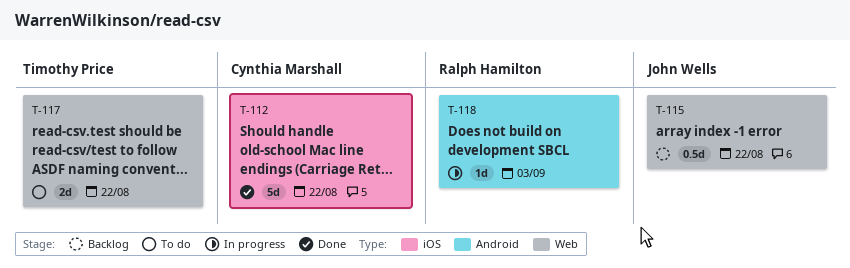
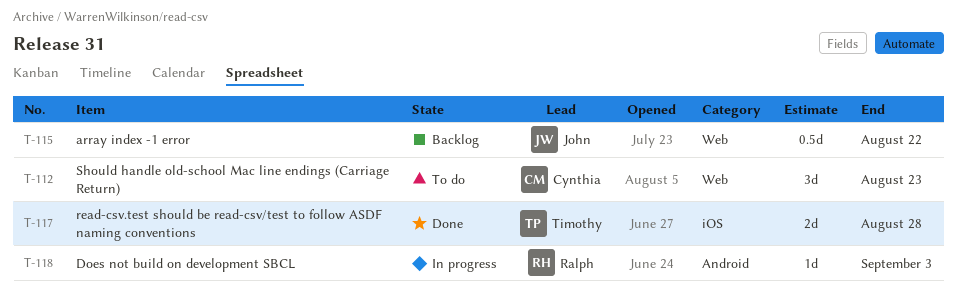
T-112, status: Done -> To do
T-112, label: iOS -> Web
T-112, estimate: 5d -> 3d
T-112, due: Aug 22 -> Aug 23
T-117, status: To do -> Done
T-117, label: Web -> iOS
T-117, due: Aug 22 -> Aug 28

